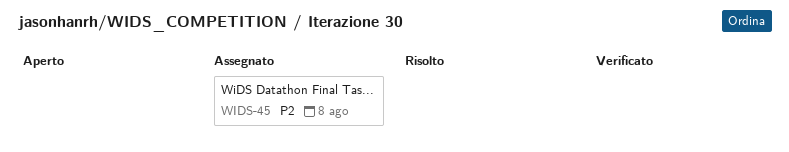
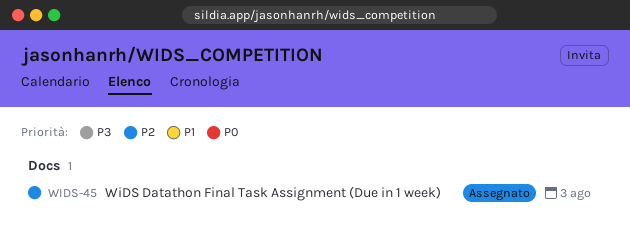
WIDS-45, due: Aug 8 -> Aug 3

